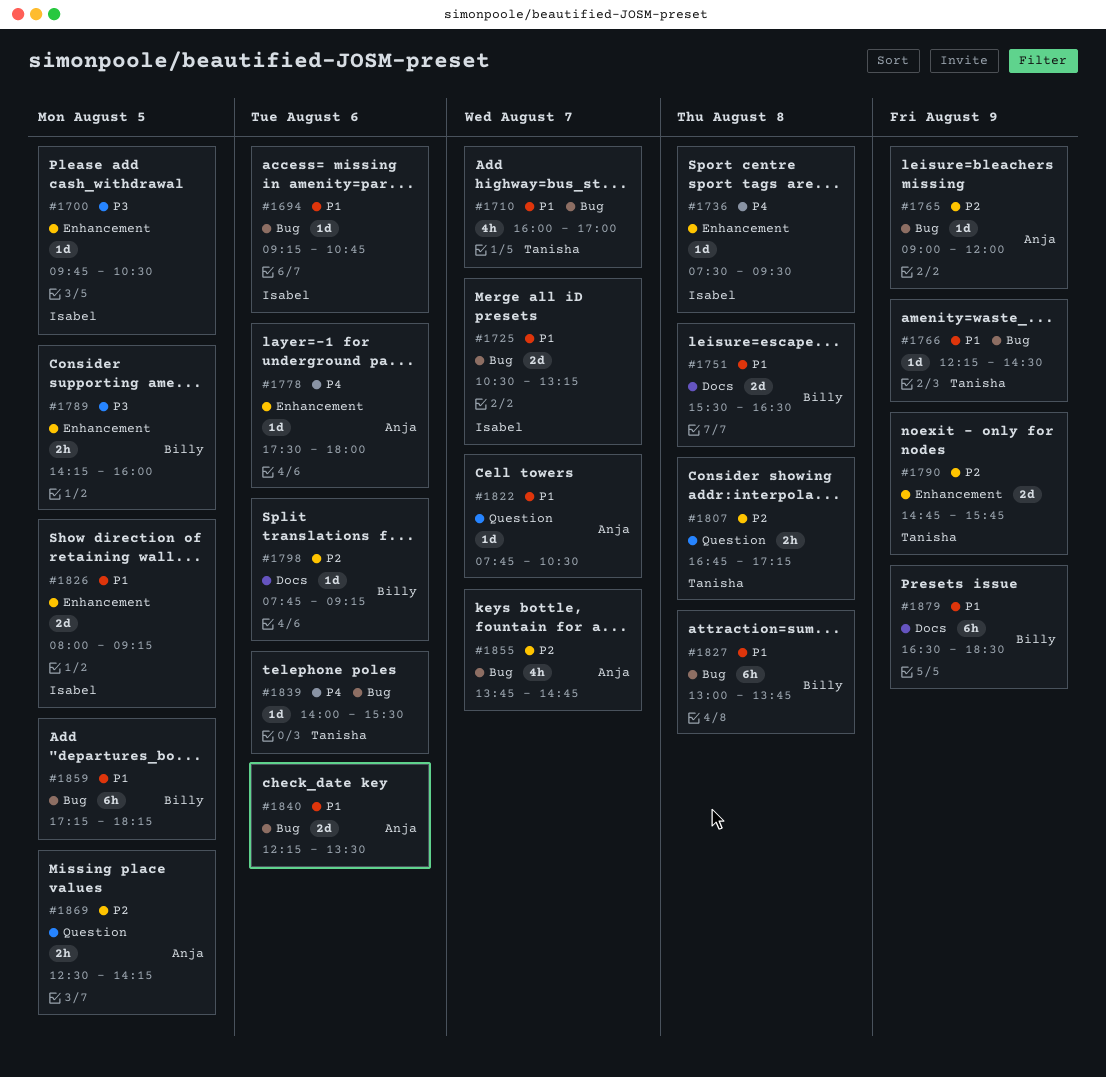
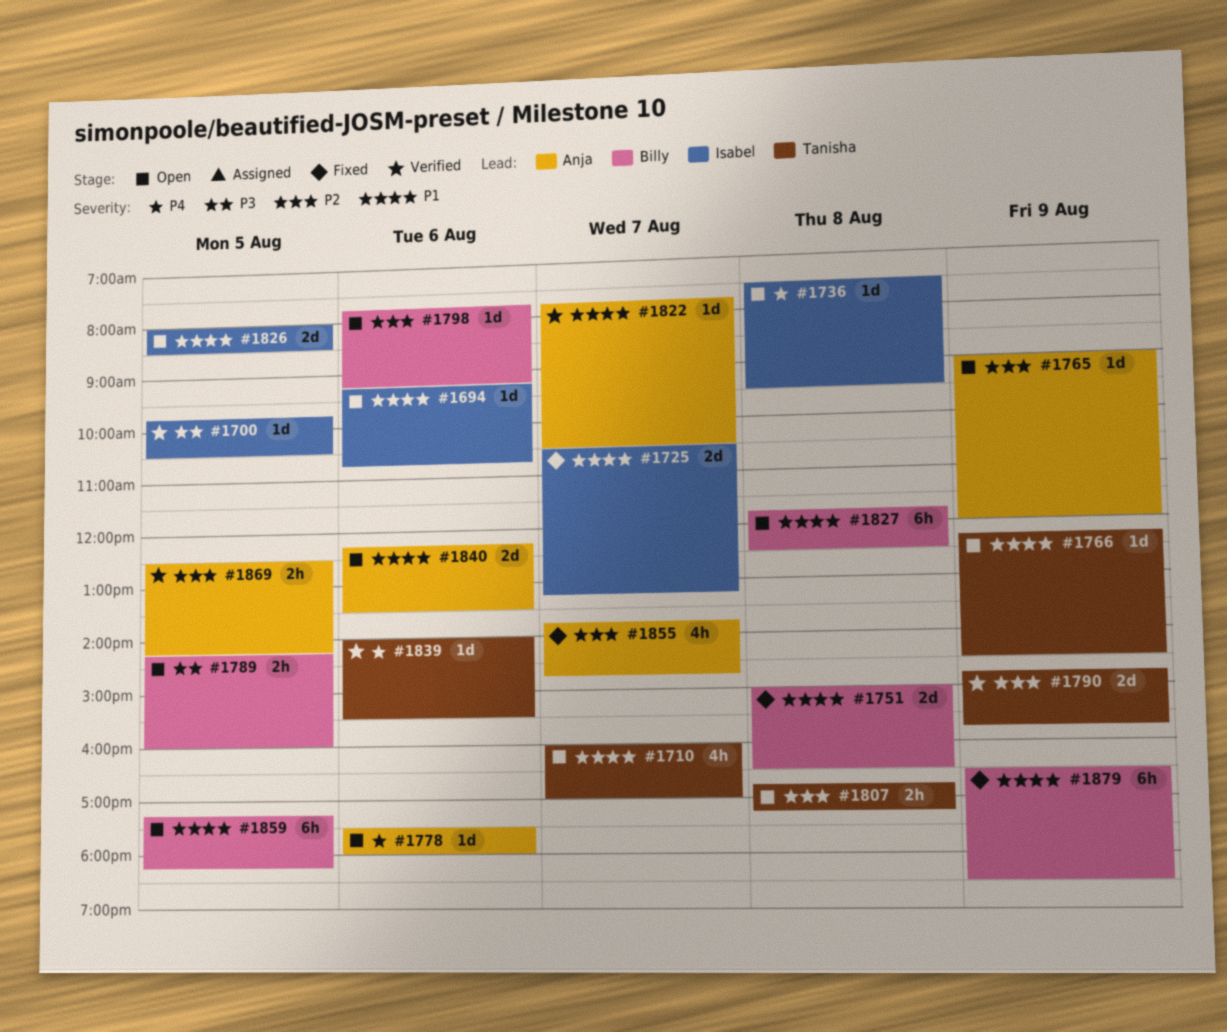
#1751, begins: 15:30 -> 15:00
#1826, ends: 09:15 -> 08:30
#1827, begins: 13:00 -> 11:45
#1827, ends: 13:45 -> 12:30

